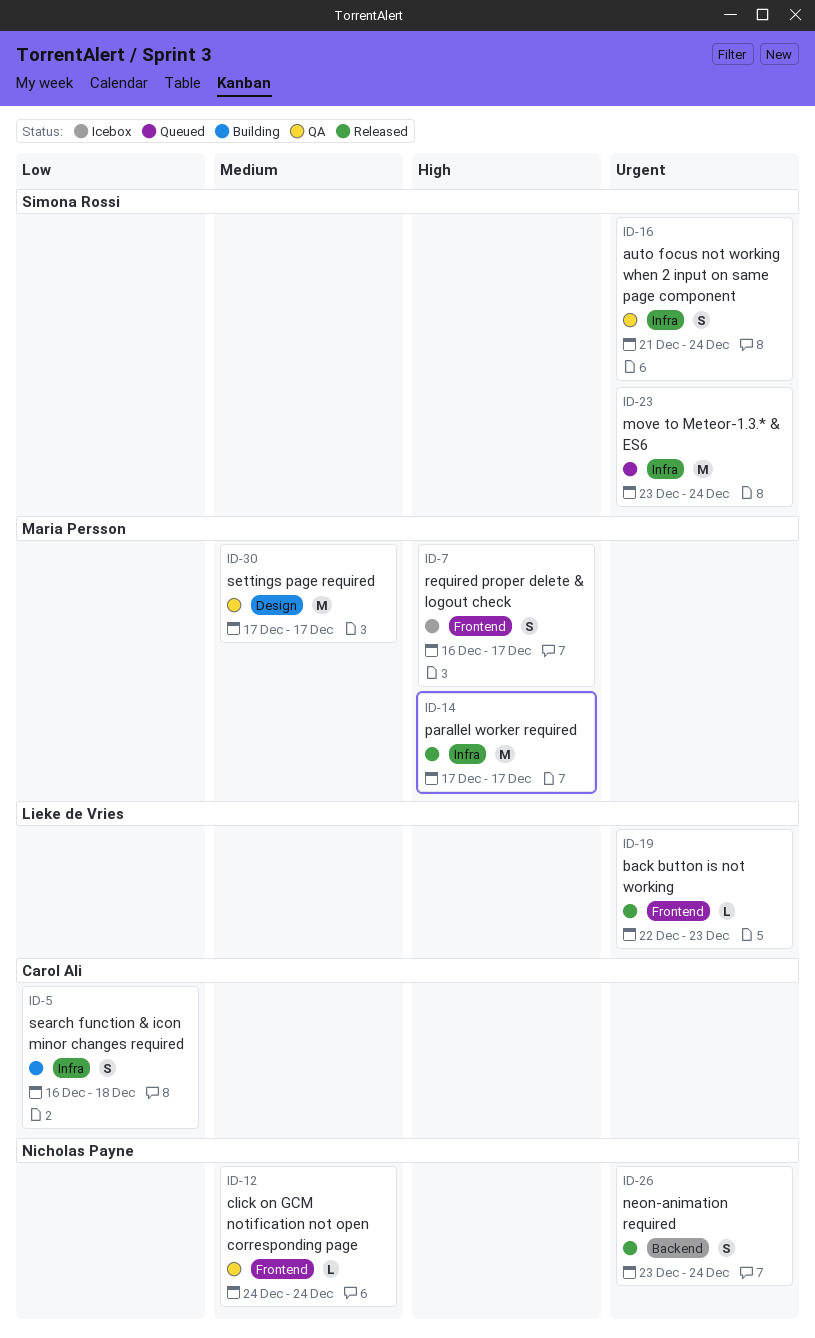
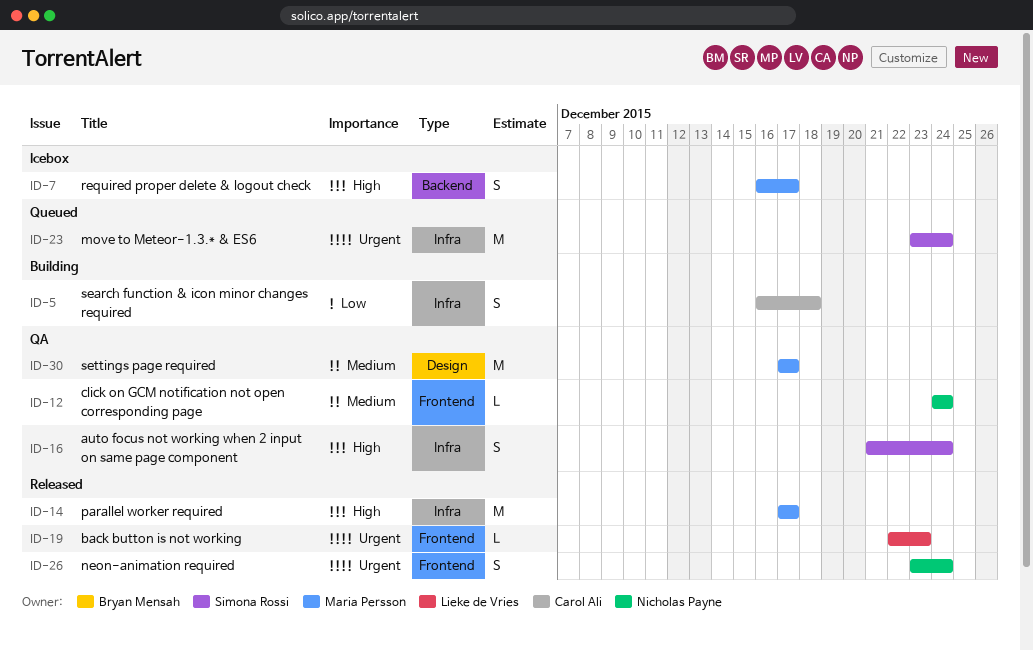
ID-7, label: Frontend -> Backend
ID-16, priority: Urgent -> High
ID-26, label: Backend -> Frontend

